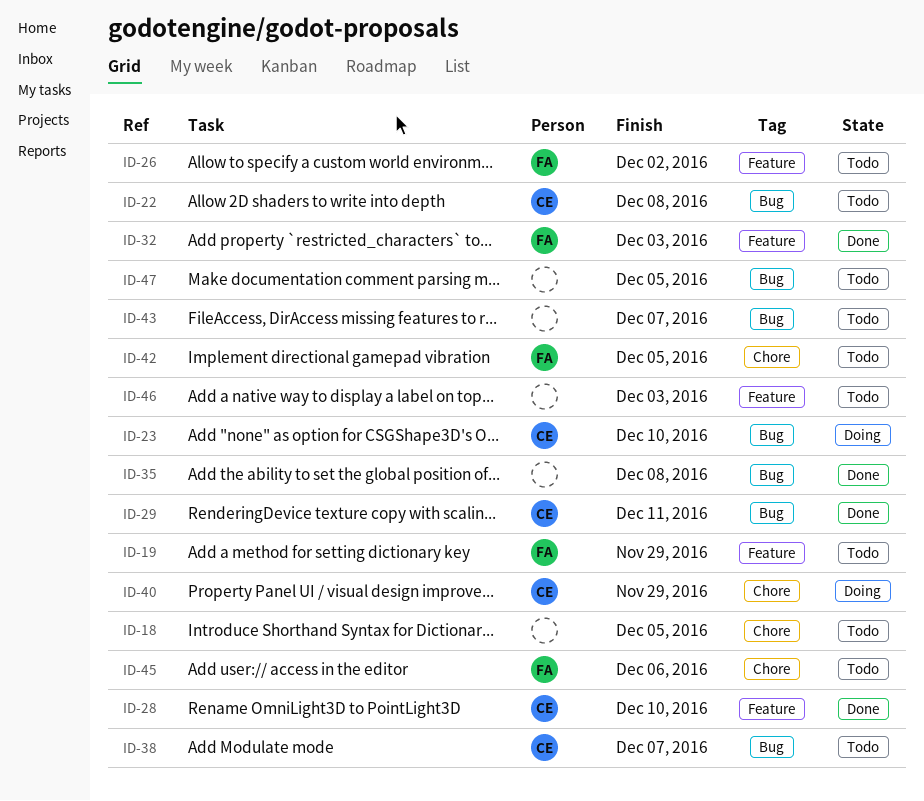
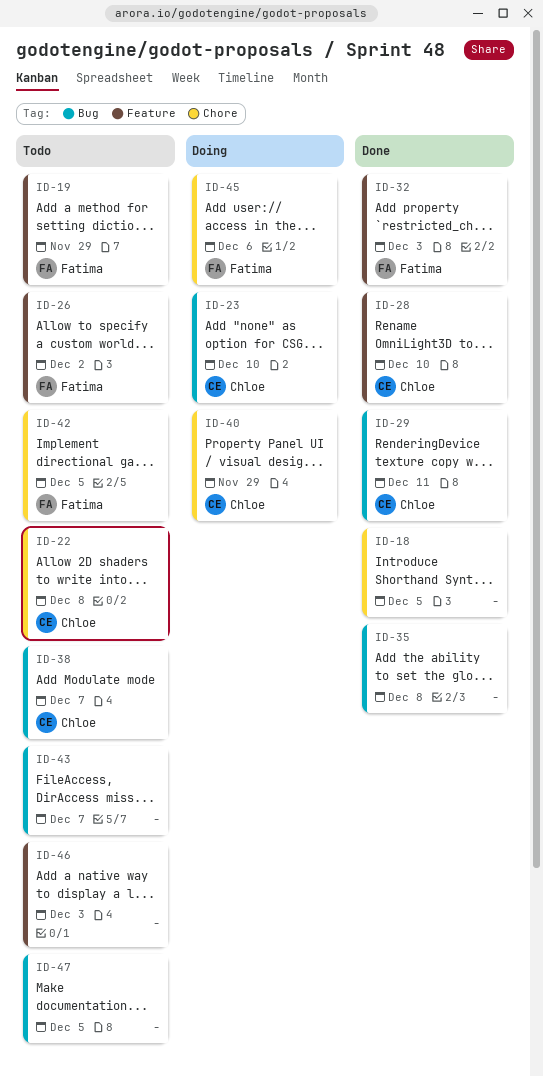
ID-18, status: Todo -> Done
ID-22, label: Bug -> Chore
ID-45, status: Todo -> Doing

